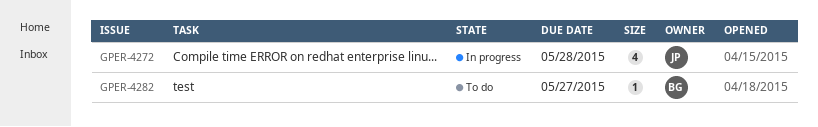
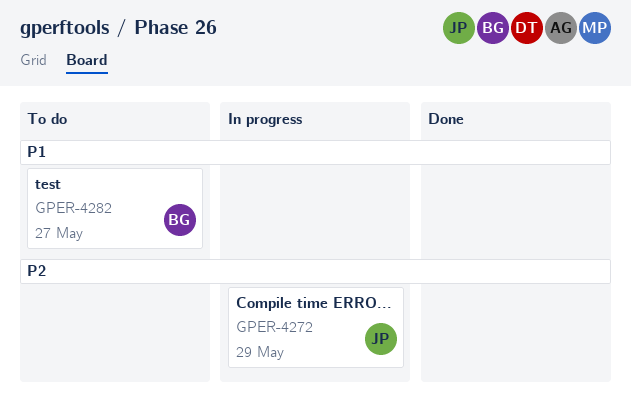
GPER-4272, due: May 28 -> May 29

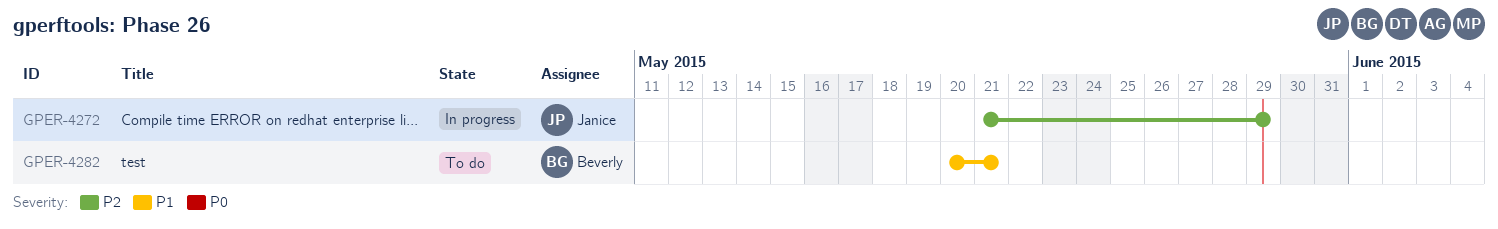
GPER-4282, due: May 27 -> May 21

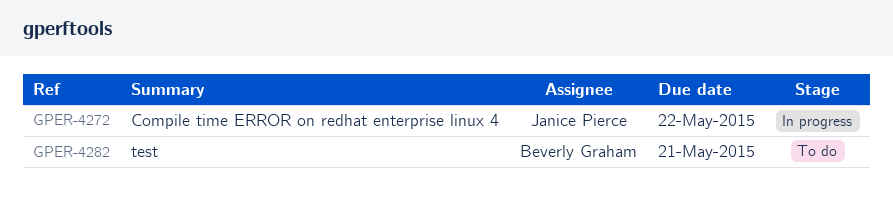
GPER-4272, due: May 29 -> May 22

